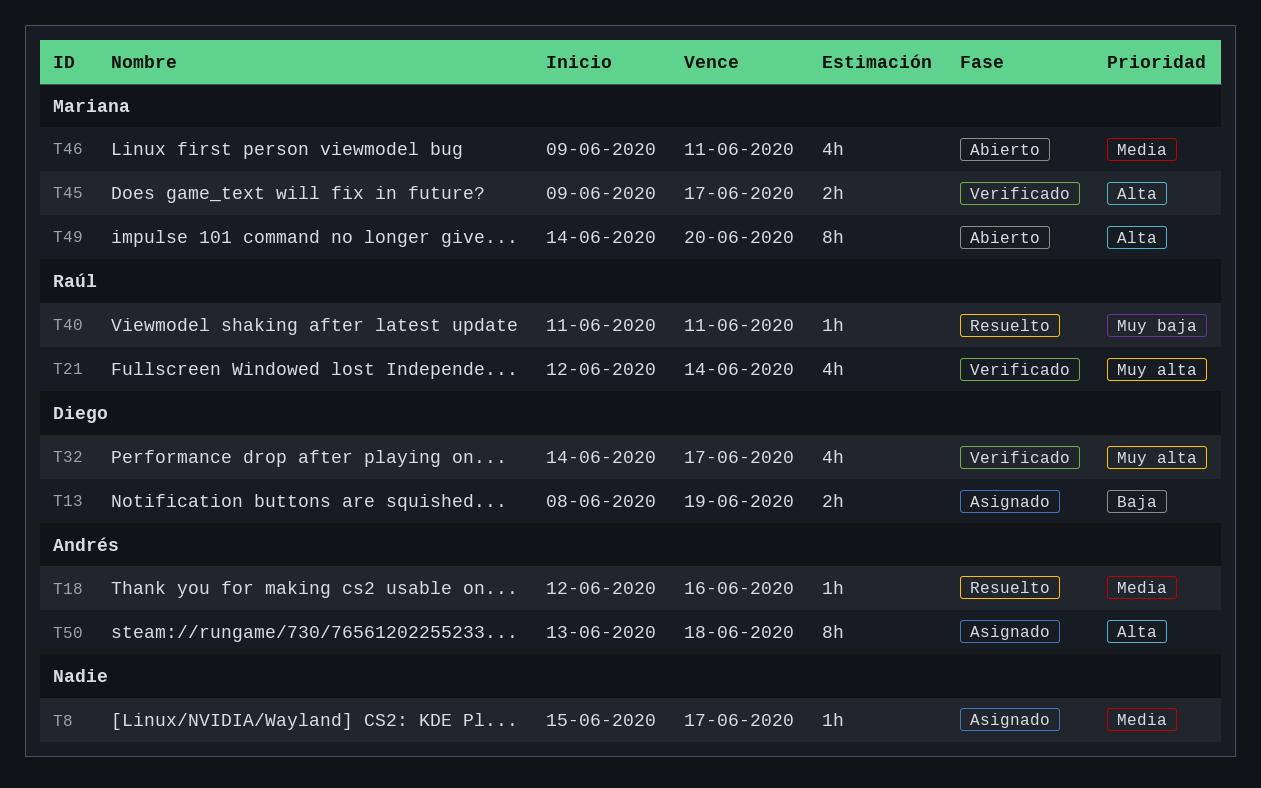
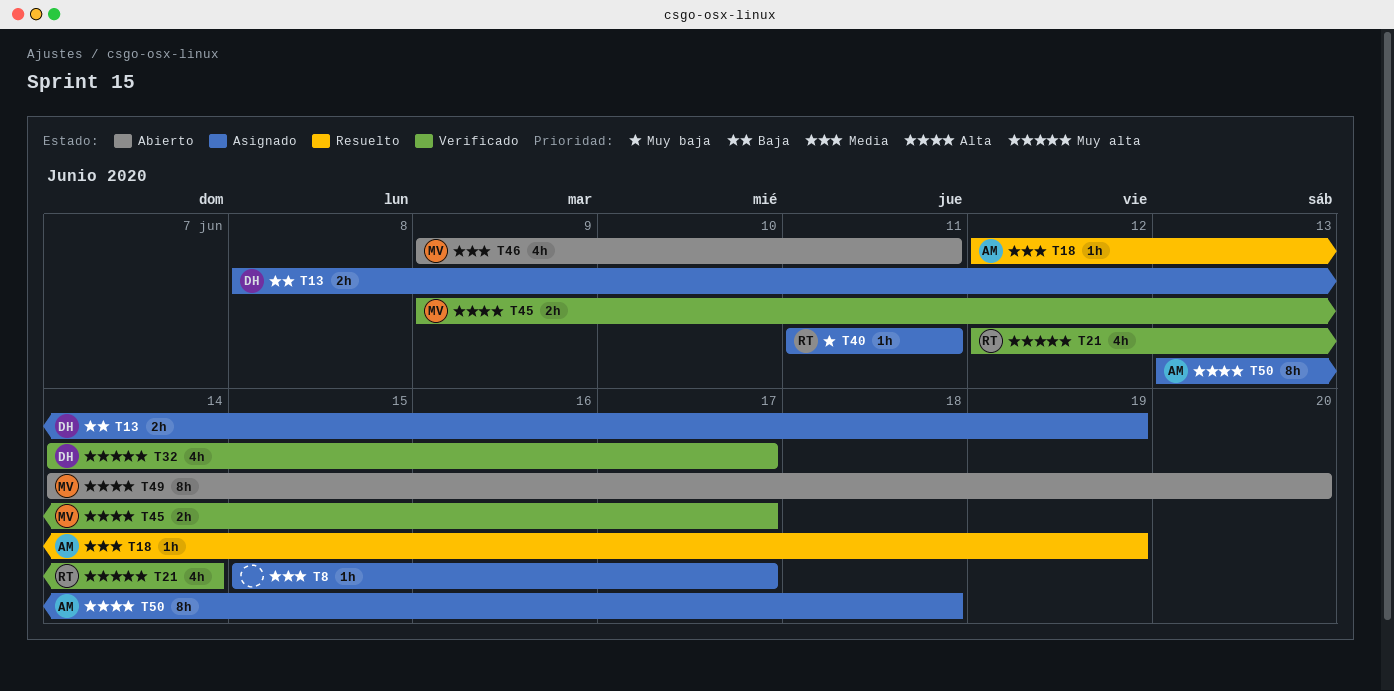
T18, due: Jun 16 -> Jun 19
T40, status: Resuelto -> Asignado

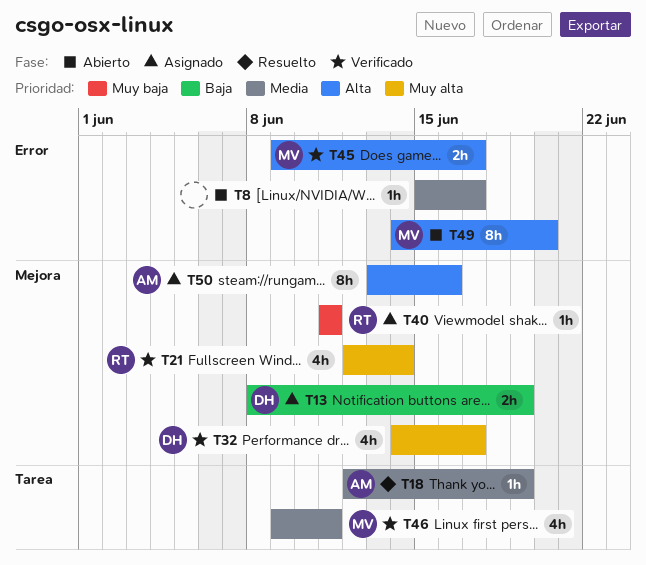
T8, status: Asignado -> Abierto
T46, status: Abierto -> Verificado
T50, due: Jun 18 -> Jun 16

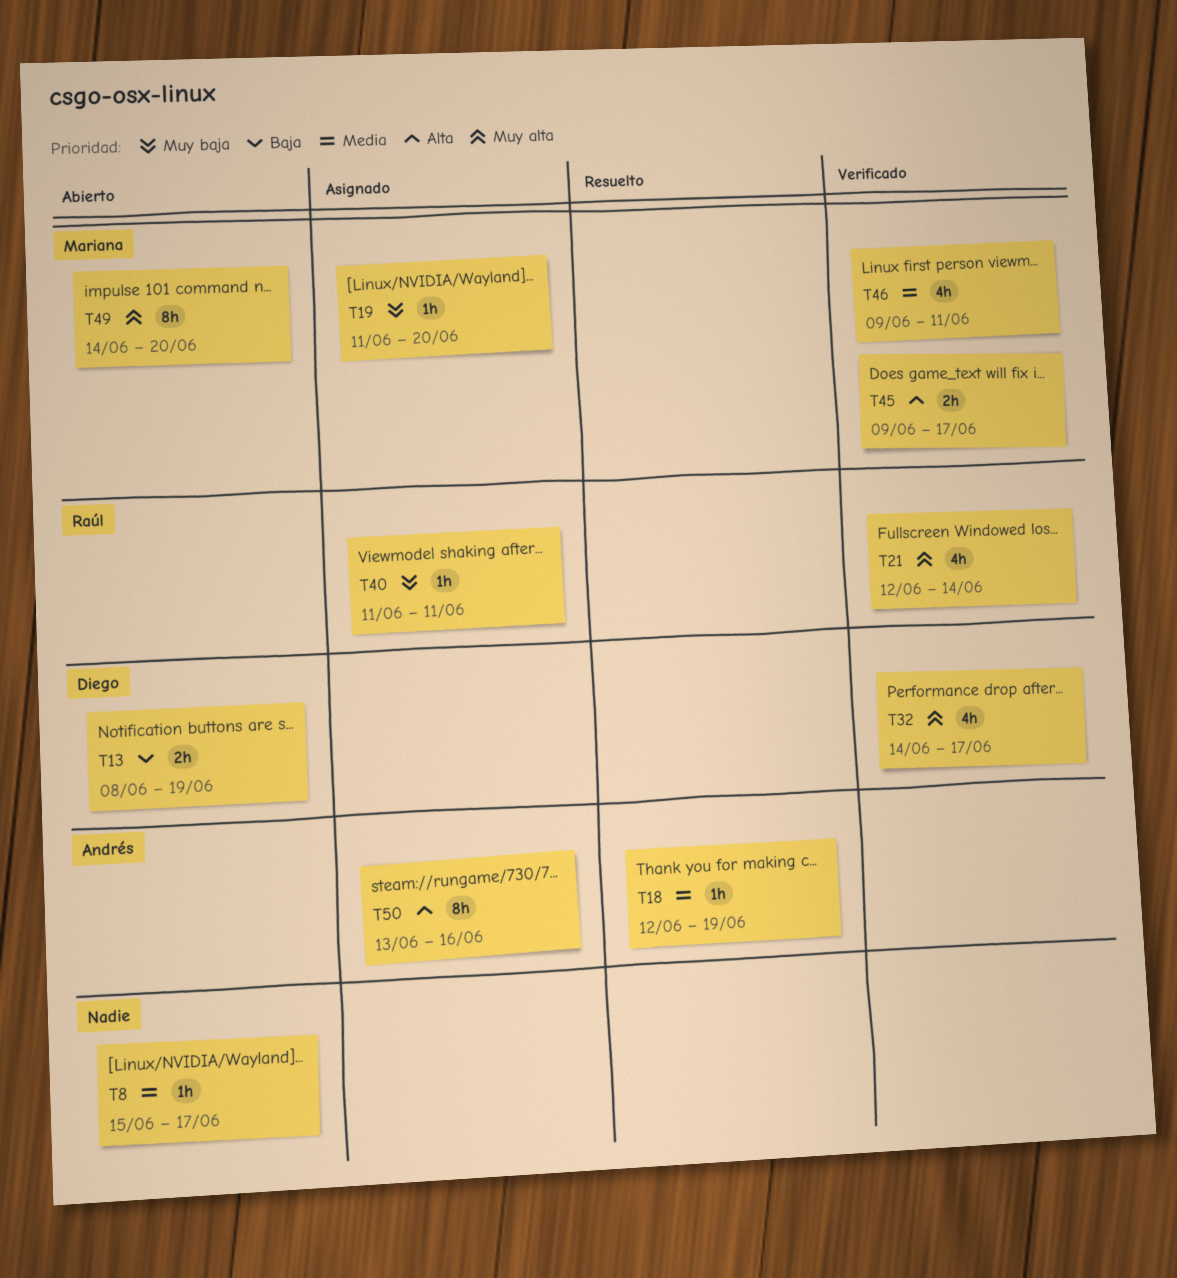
T13, status: Asignado -> Abierto
T19: none -> present
T49, priority: Alta -> Muy alta

